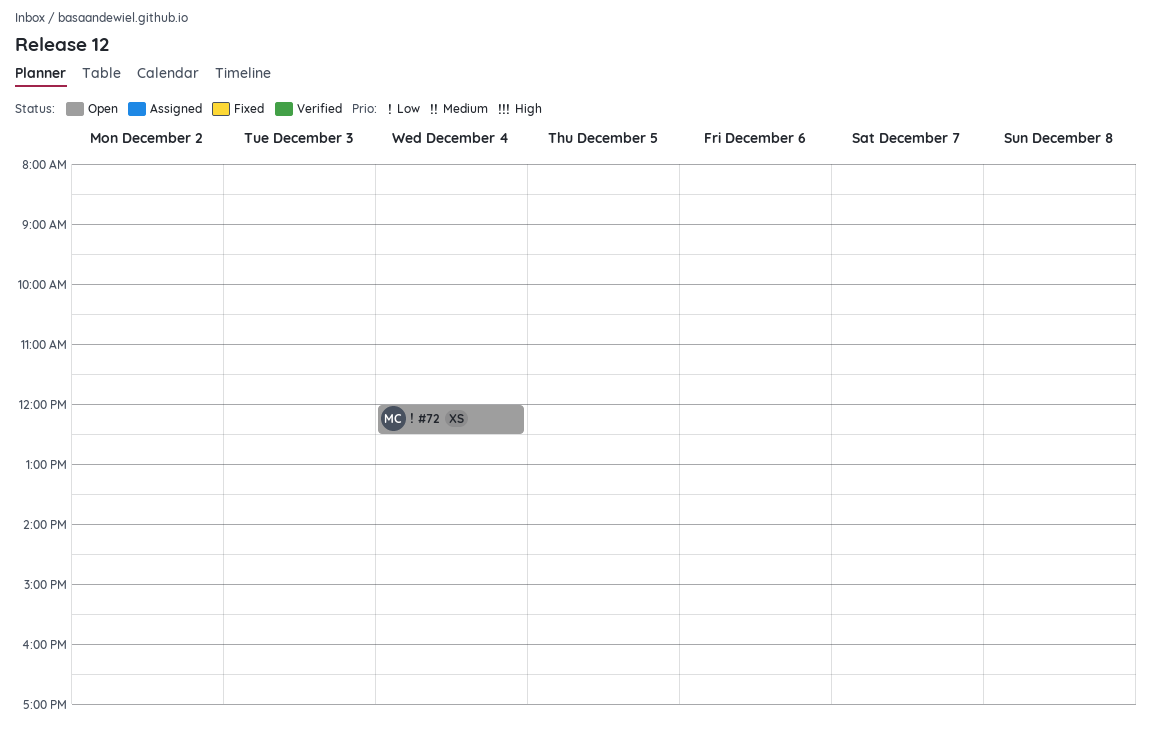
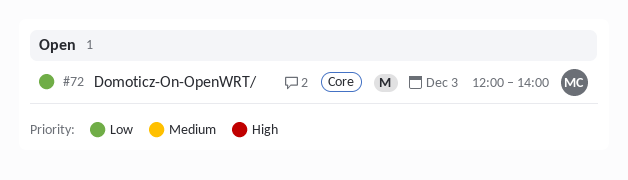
#72, estimate: XS -> M
#72, day: Dec 4 -> Dec 3
#72, ends: 12:30 -> 14:00

